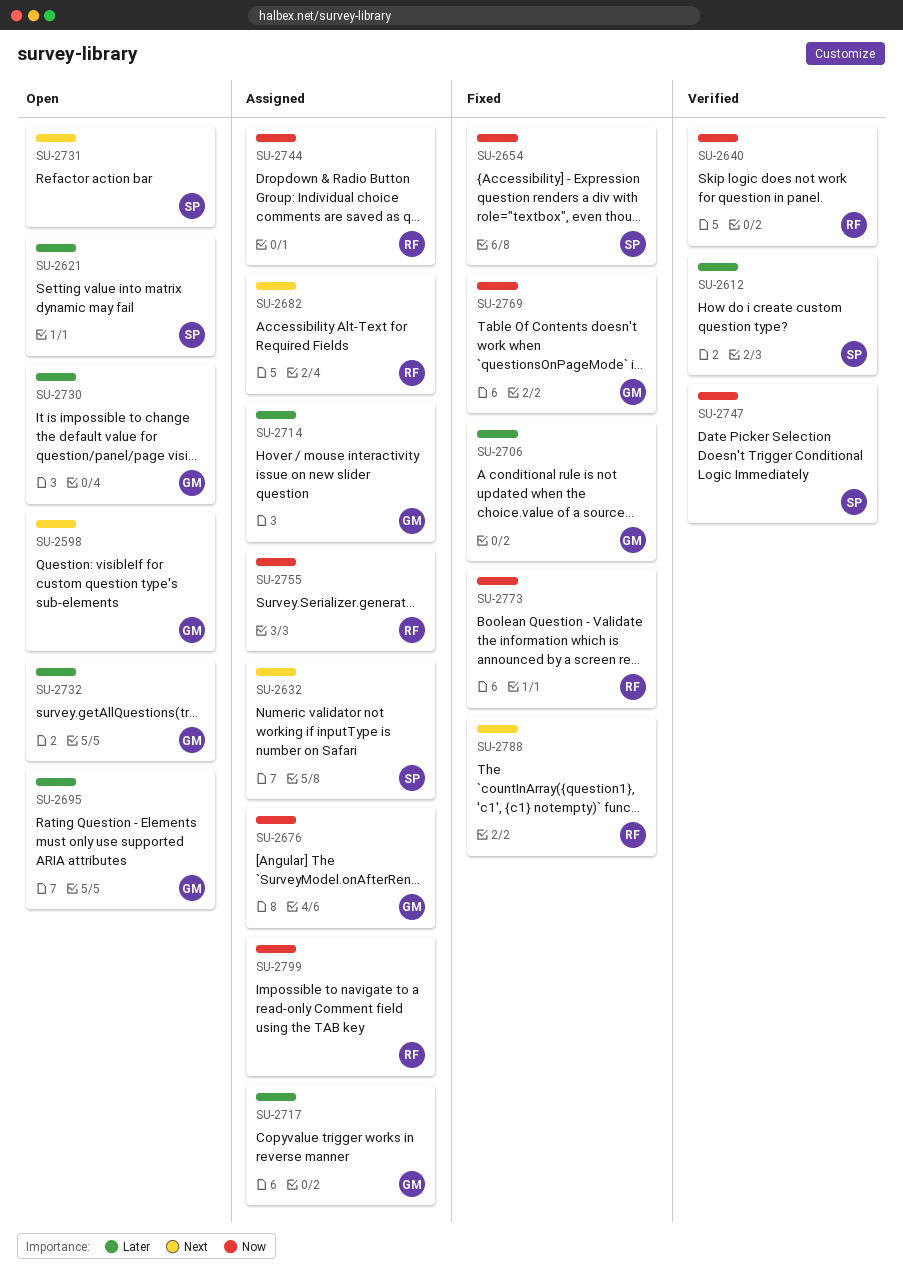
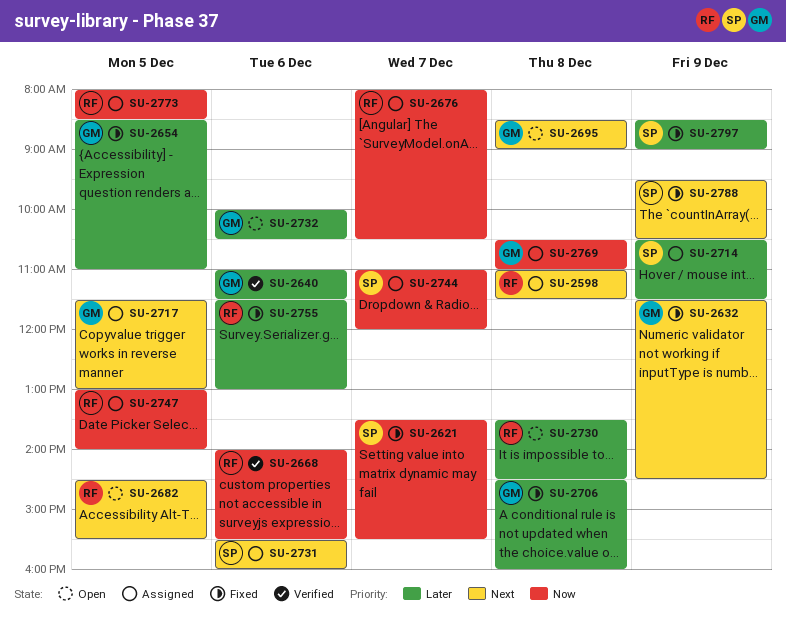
SU-2598, status: Open -> Assigned
SU-2598, owner: GM -> RF
SU-2612: present -> none
SU-2621, status: Open -> Fixed
SU-2621, priority: Later -> Now
SU-2632, status: Assigned -> Fixed
SU-2632, owner: SP -> GM
SU-2640, owner: RF -> GM
SU-2640, priority: Now -> Later
SU-2654, owner: SP -> GM
SU-2654, priority: Now -> Later
SU-2668: none -> present
SU-2676, owner: GM -> RF
SU-2682, status: Assigned -> Open
SU-2695, priority: Later -> Next
SU-2714, owner: GM -> SP
SU-2717, priority: Later -> Next
SU-2730, owner: GM -> RF
SU-2731, status: Open -> Assigned
SU-2744, owner: RF -> SP
SU-2747, status: Verified -> Assigned
SU-2747, owner: SP -> RF
SU-2755, status: Assigned -> Fixed
SU-2755, priority: Now -> Later
SU-2769, status: Fixed -> Assigned
SU-2773, status: Fixed -> Assigned
SU-2788, owner: RF -> SP
SU-2797: none -> present
SU-2799: present -> none

